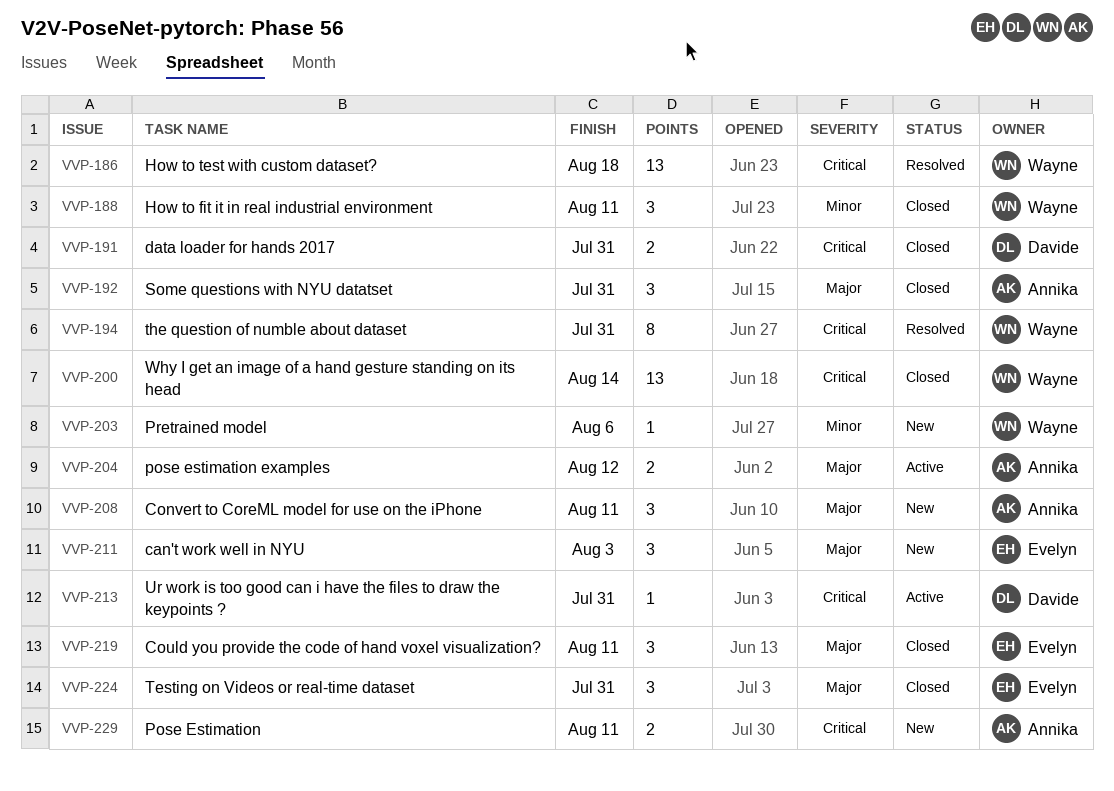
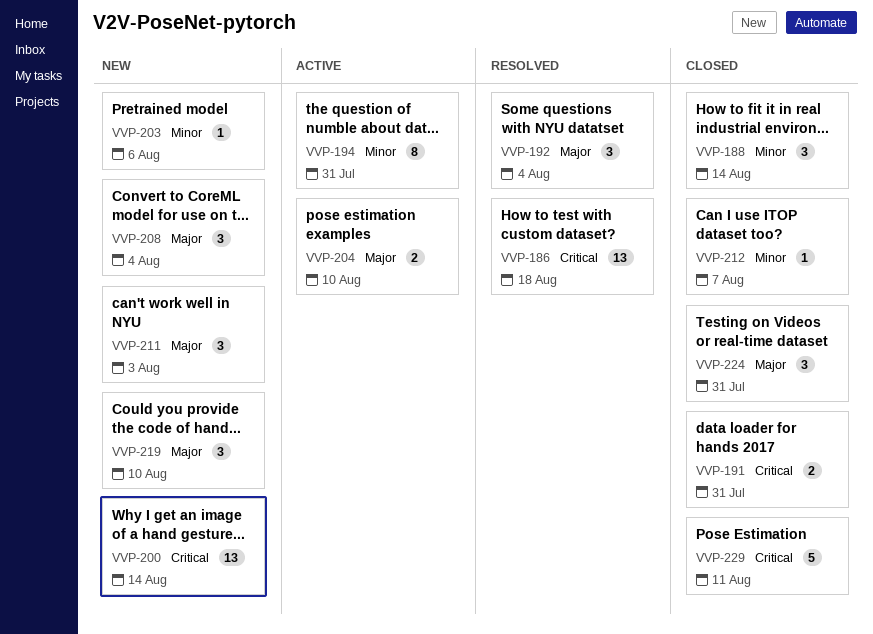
VVP-188, due: Aug 11 -> Aug 14
VVP-192, status: Closed -> Resolved
VVP-192, due: Jul 31 -> Aug 4
VVP-194, status: Resolved -> Active
VVP-194, priority: Critical -> Minor
VVP-200, status: Closed -> New
VVP-204, due: Aug 12 -> Aug 10
VVP-208, due: Aug 11 -> Aug 4
VVP-212: none -> present
VVP-213: present -> none
VVP-219, status: Closed -> New
VVP-219, due: Aug 11 -> Aug 10
VVP-229, status: New -> Closed
VVP-229, estimate: 2 -> 5

